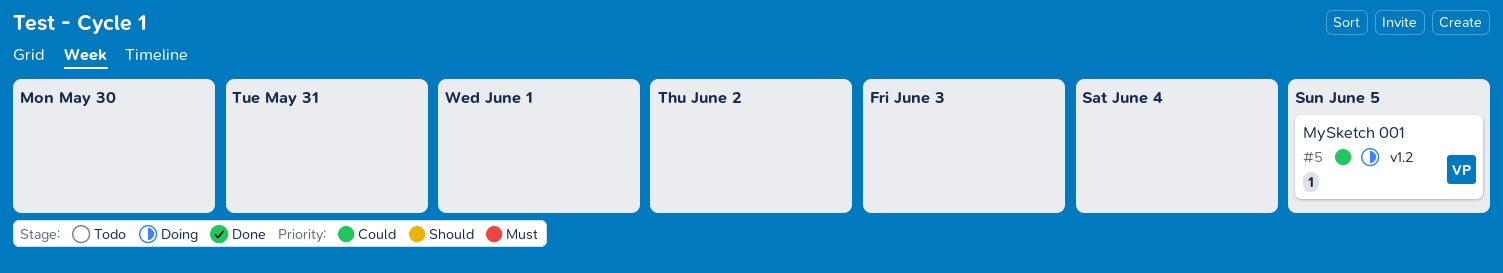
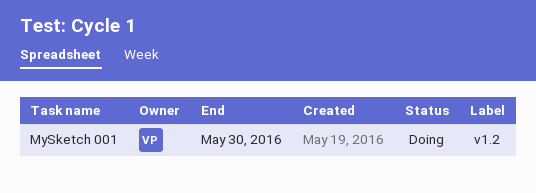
MySketch 001, due: Jun 5 -> May 30

